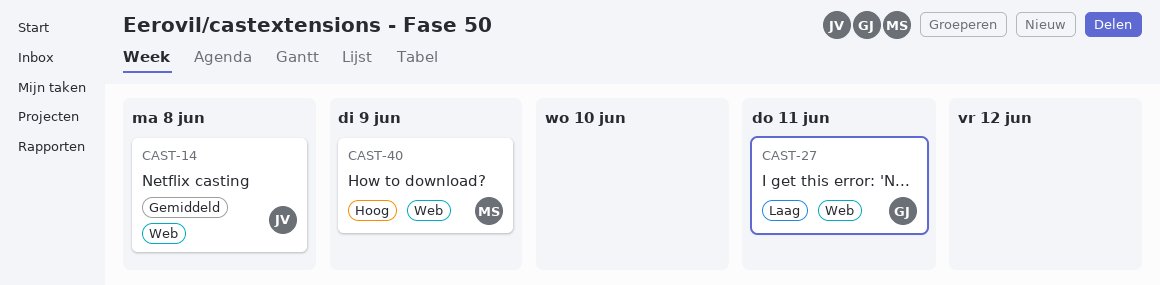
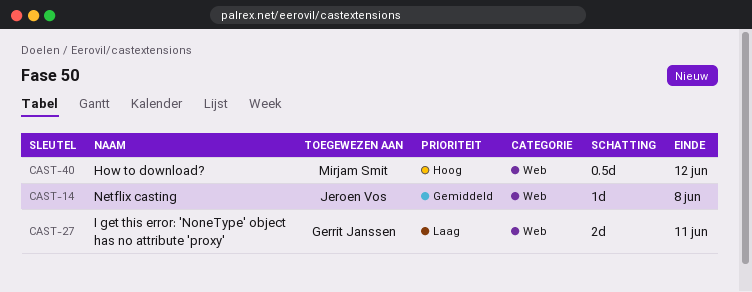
CAST-40, due: Jun 9 -> Jun 12

